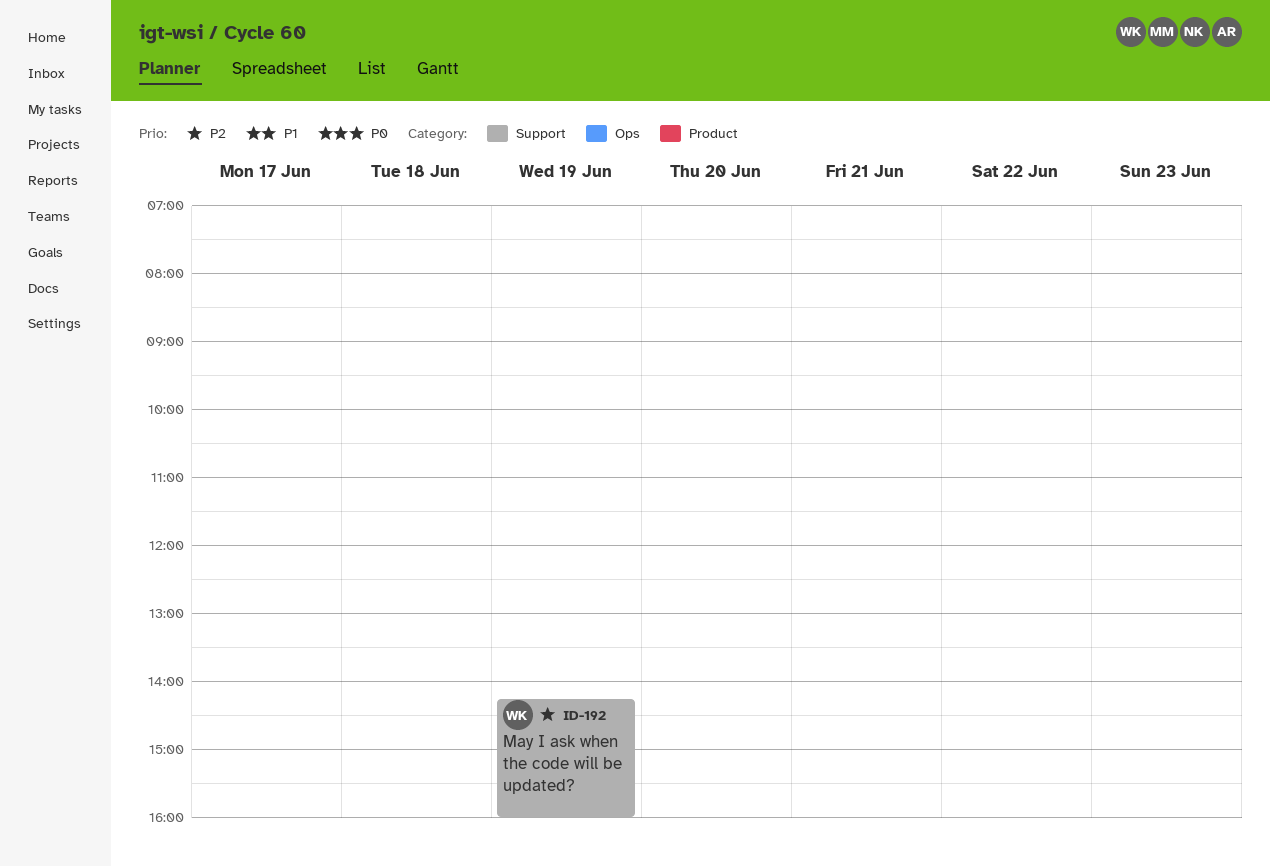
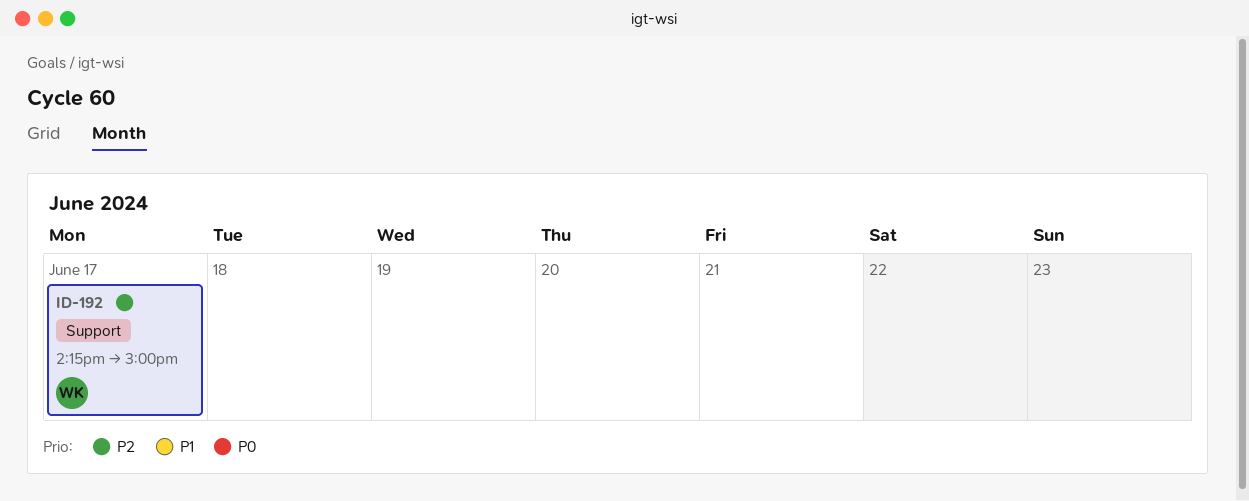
ID-192, day: Jun 19 -> Jun 17
ID-192, ends: 16:00 -> 15:00

